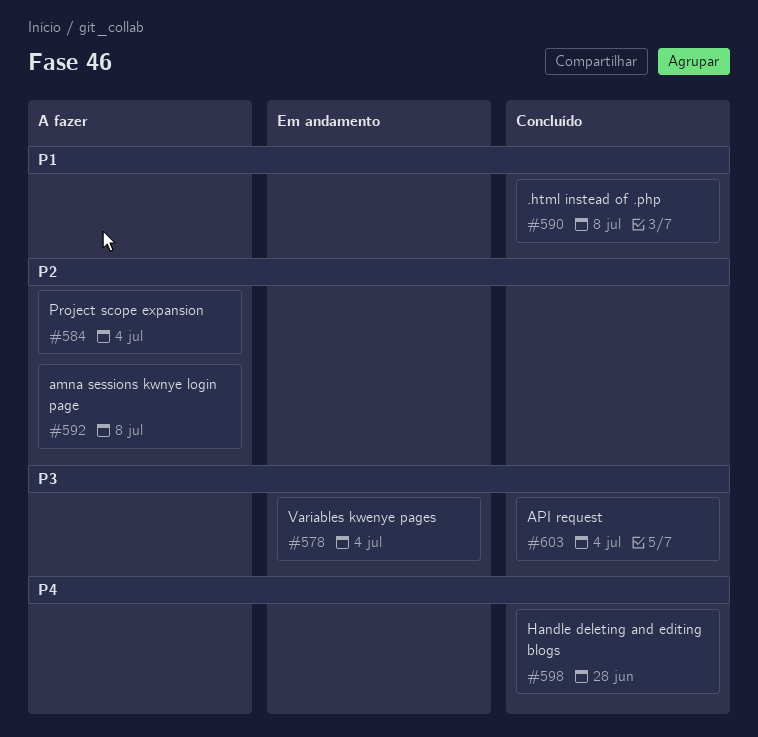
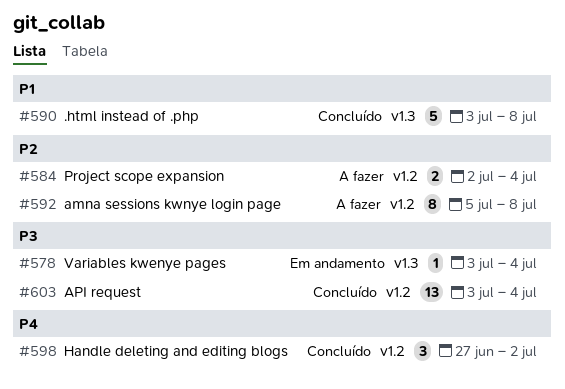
#598, due: Jun 28 -> Jul 2

